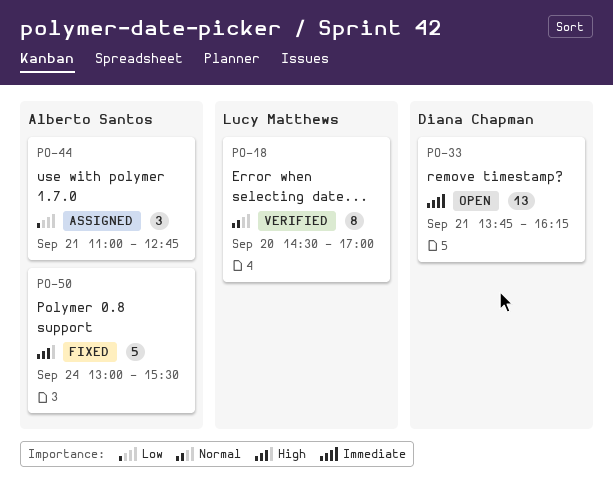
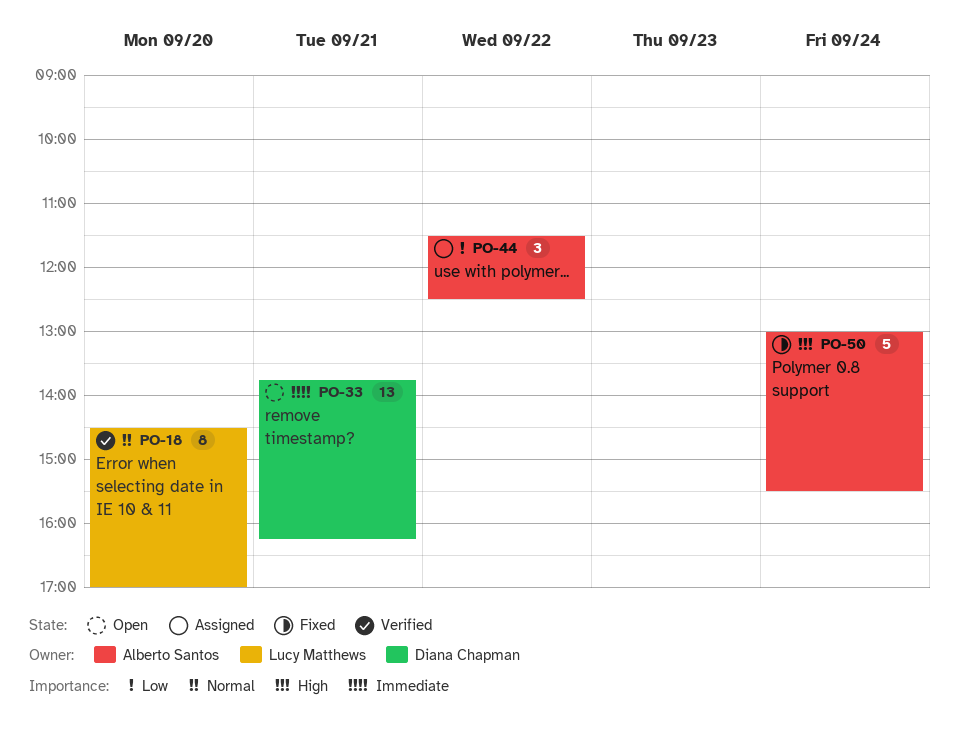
PO-44, day: Sep 21 -> Sep 22
PO-44, begins: 11:00 -> 11:30
PO-44, ends: 12:45 -> 12:30

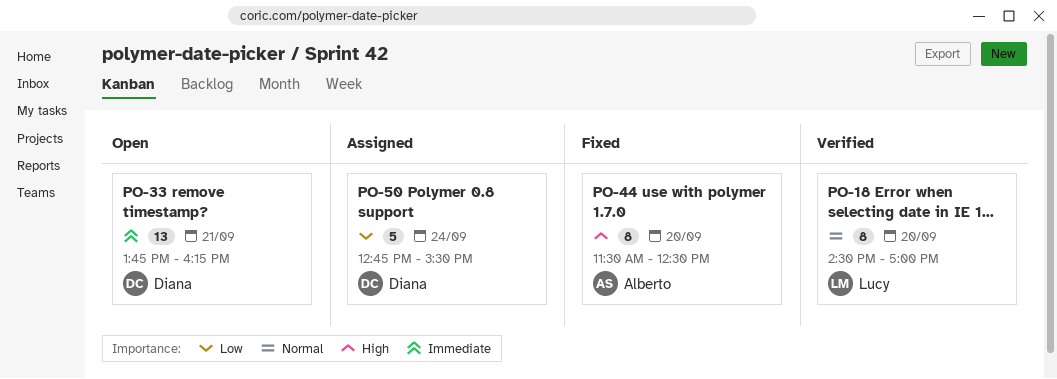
PO-44, status: Assigned -> Fixed
PO-44, priority: Low -> High
PO-44, estimate: 3 -> 8
PO-44, day: Sep 22 -> Sep 20
PO-50, status: Fixed -> Assigned
PO-50, owner: Alberto Santos -> Diana Chapman
PO-50, priority: High -> Low
PO-50, begins: 13:00 -> 12:45

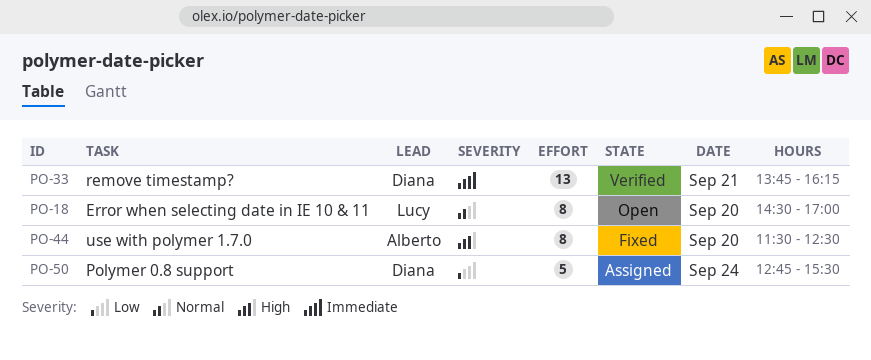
PO-18, status: Verified -> Open
PO-33, status: Open -> Verified

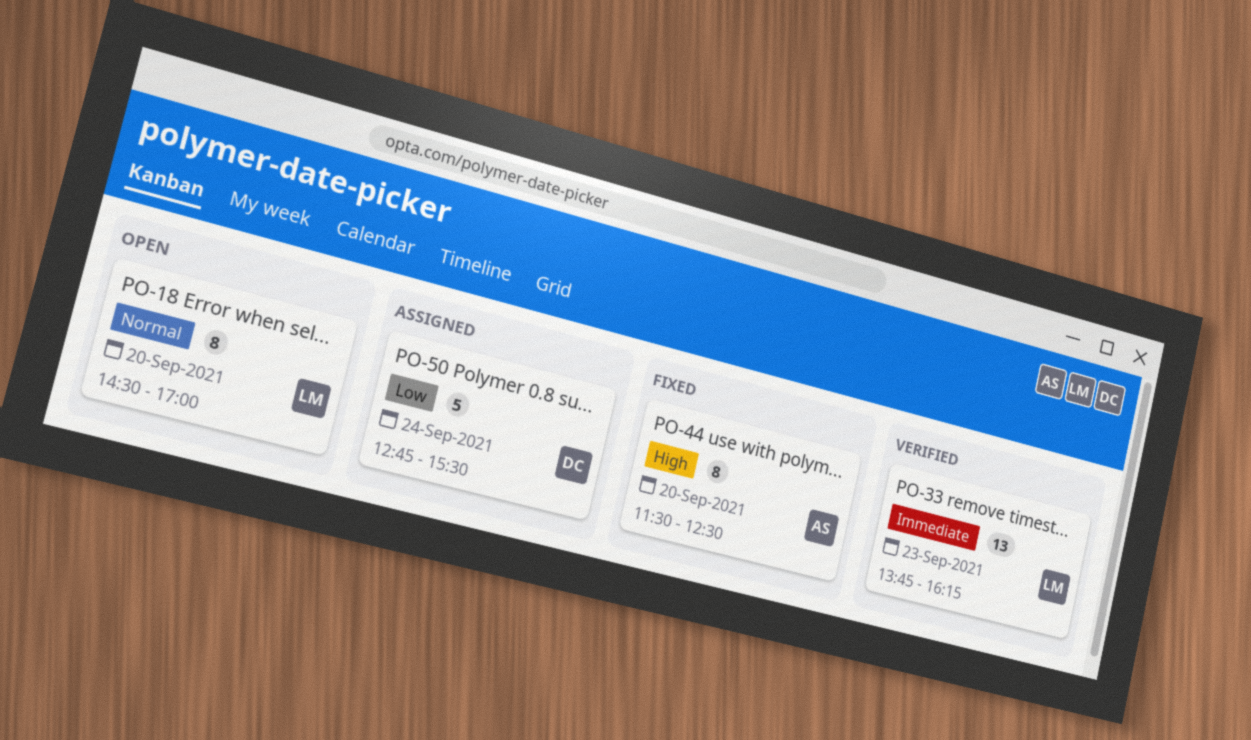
PO-33, owner: Diana -> Lucy
PO-33, day: Sep 21 -> Sep 23

